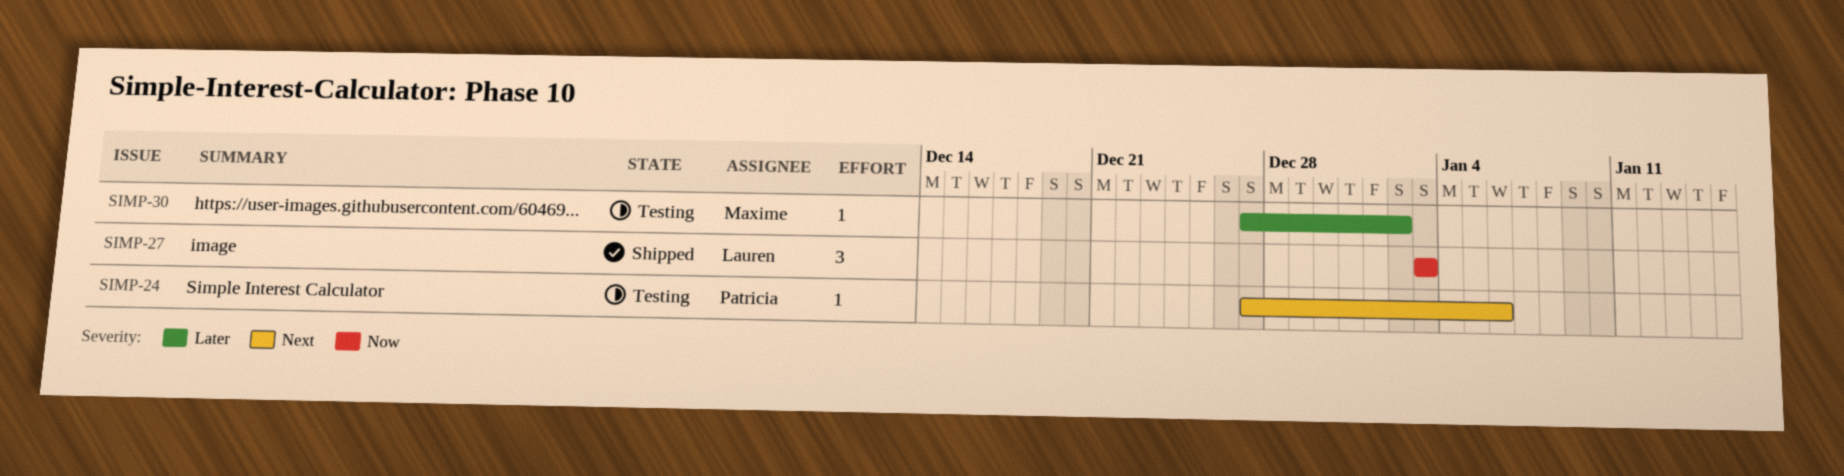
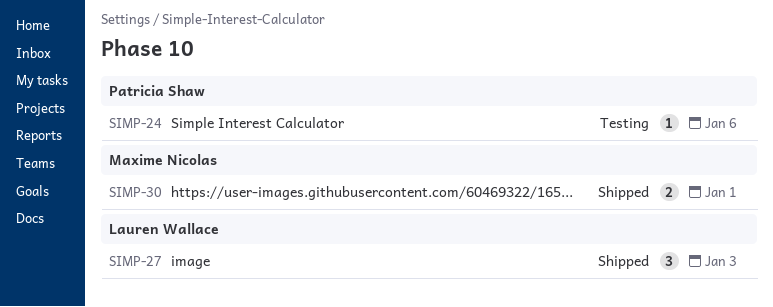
SIMP-30, status: Testing -> Shipped
SIMP-30, estimate: 1 -> 2
SIMP-30, due: Jan 2 -> Jan 1

